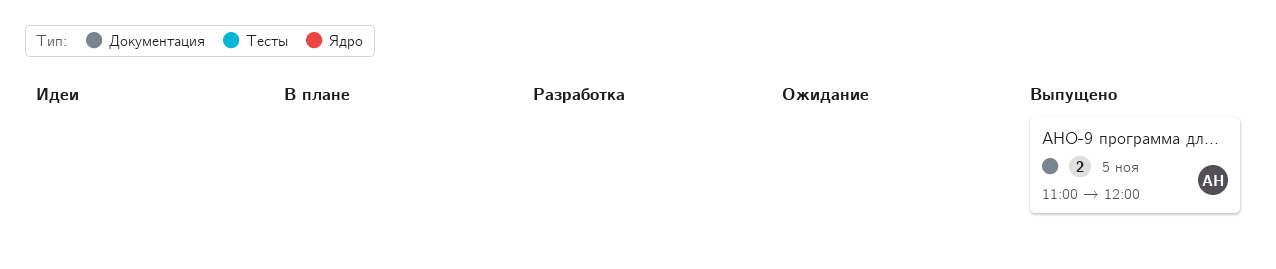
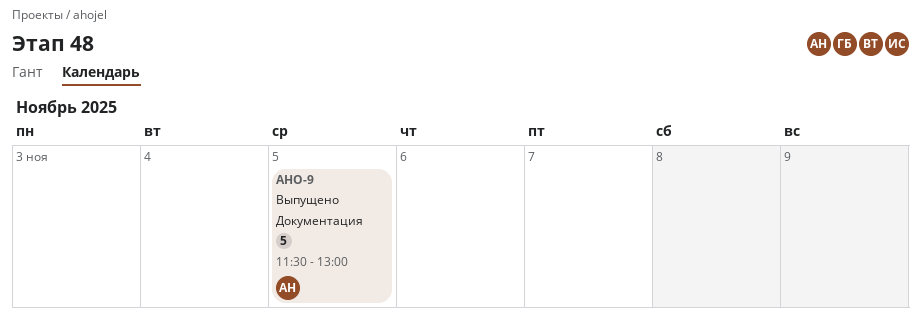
AHO-9, estimate: 2 -> 5
AHO-9, begins: 11:00 -> 11:30
AHO-9, ends: 12:00 -> 13:00

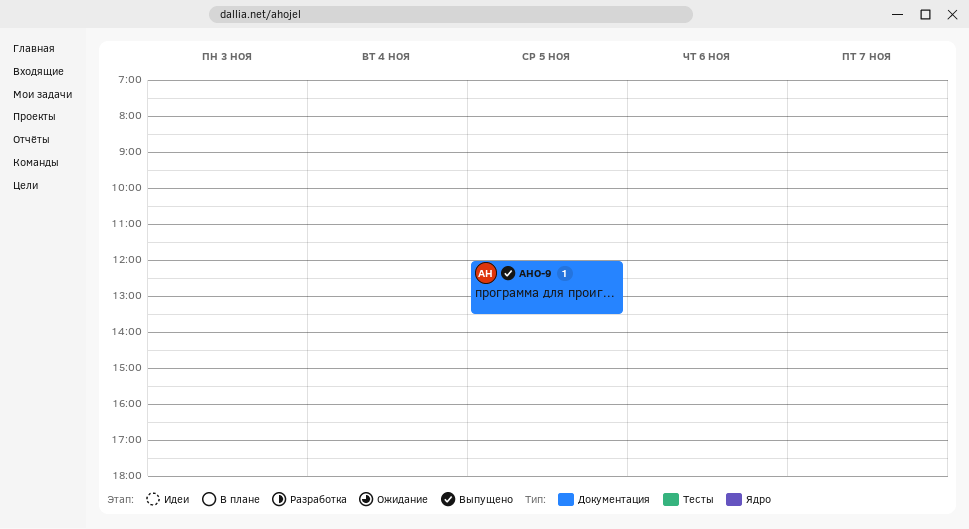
AHO-9, estimate: 5 -> 1
AHO-9, begins: 11:30 -> 12:00
AHO-9, ends: 13:00 -> 13:30

